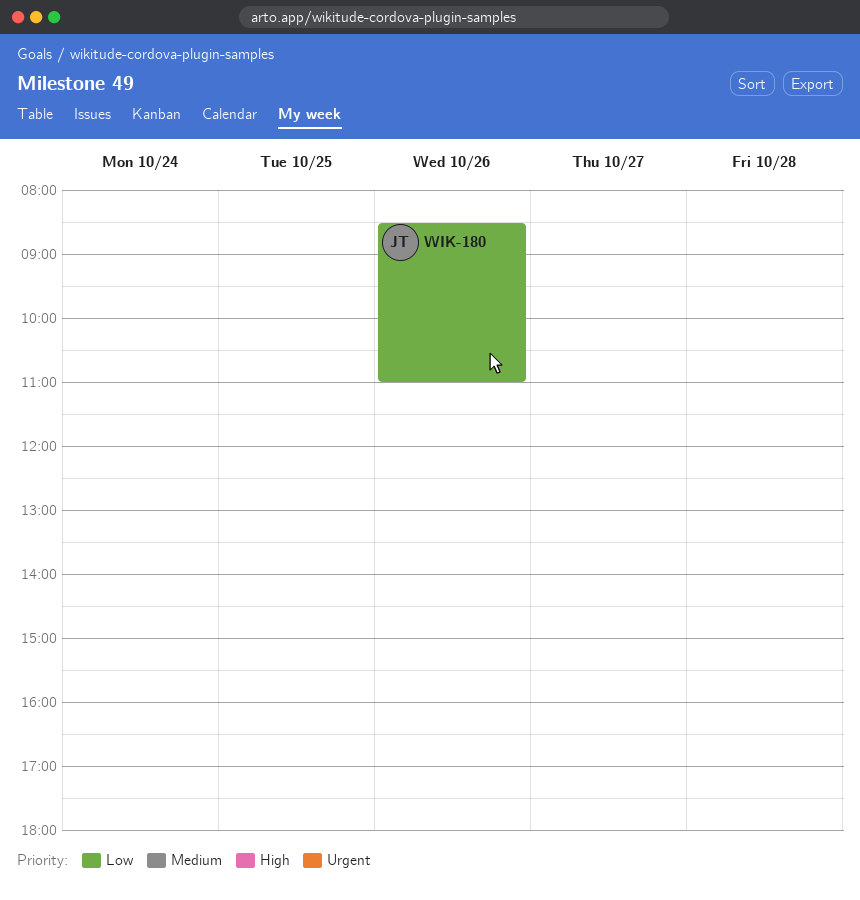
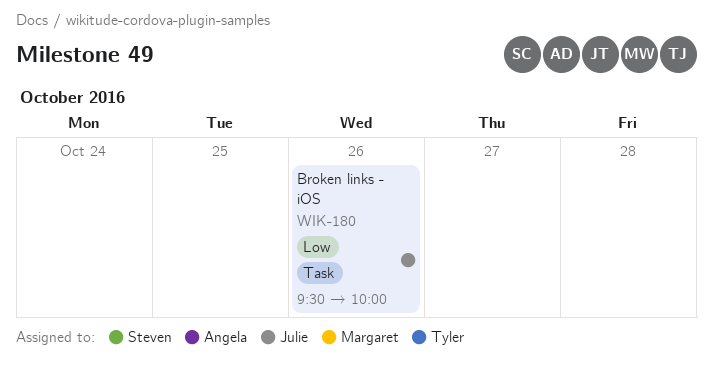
WIK-180, begins: 08:30 -> 09:30
WIK-180, ends: 11:00 -> 10:00

